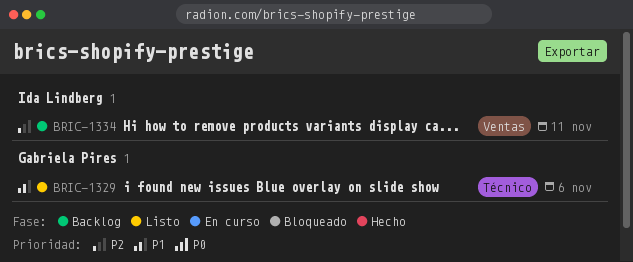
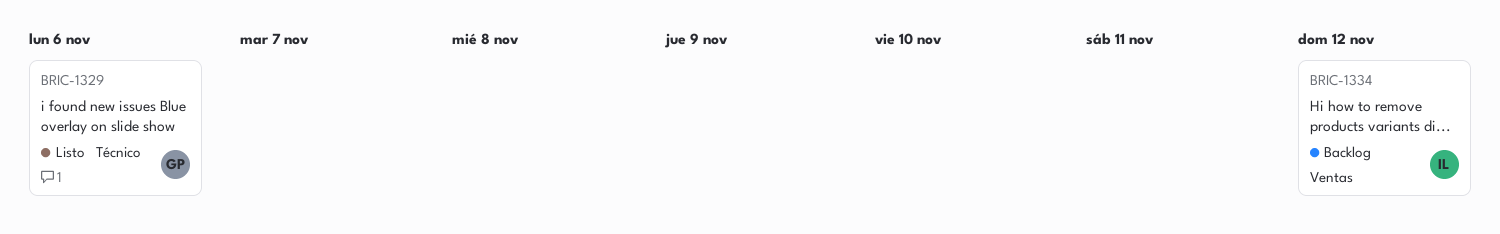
BRIC-1334, due: Nov 11 -> Nov 12

